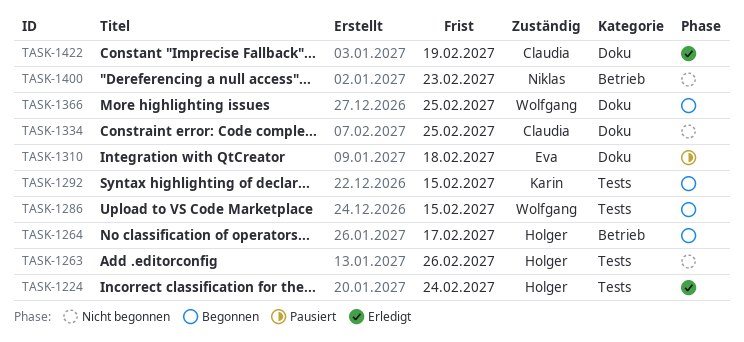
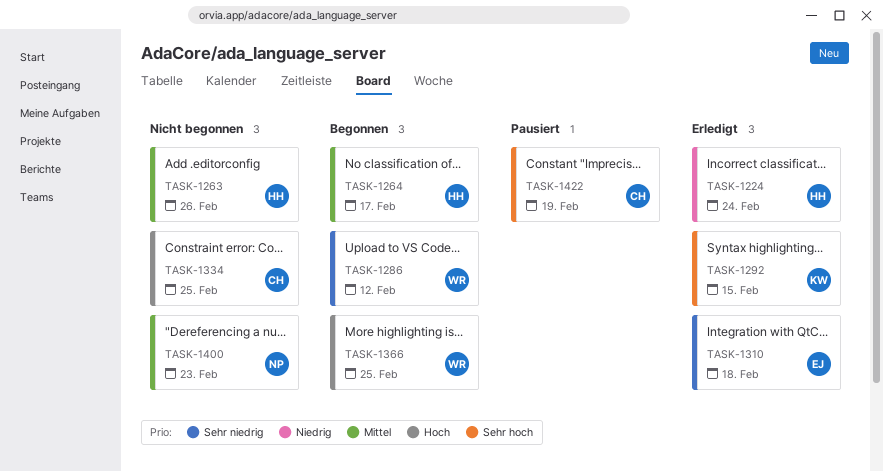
TASK-1286, due: Feb 15 -> Feb 12
TASK-1292, status: Begonnen -> Erledigt
TASK-1310, status: Pausiert -> Erledigt
TASK-1422, status: Erledigt -> Pausiert

